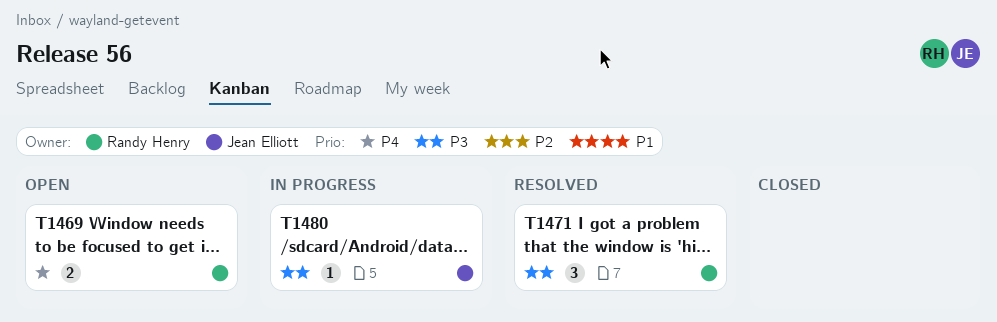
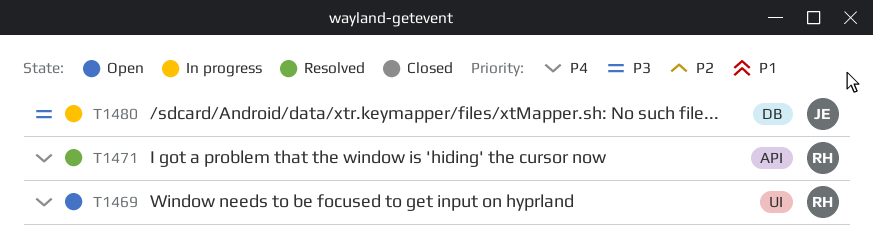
T1471, priority: P3 -> P4

